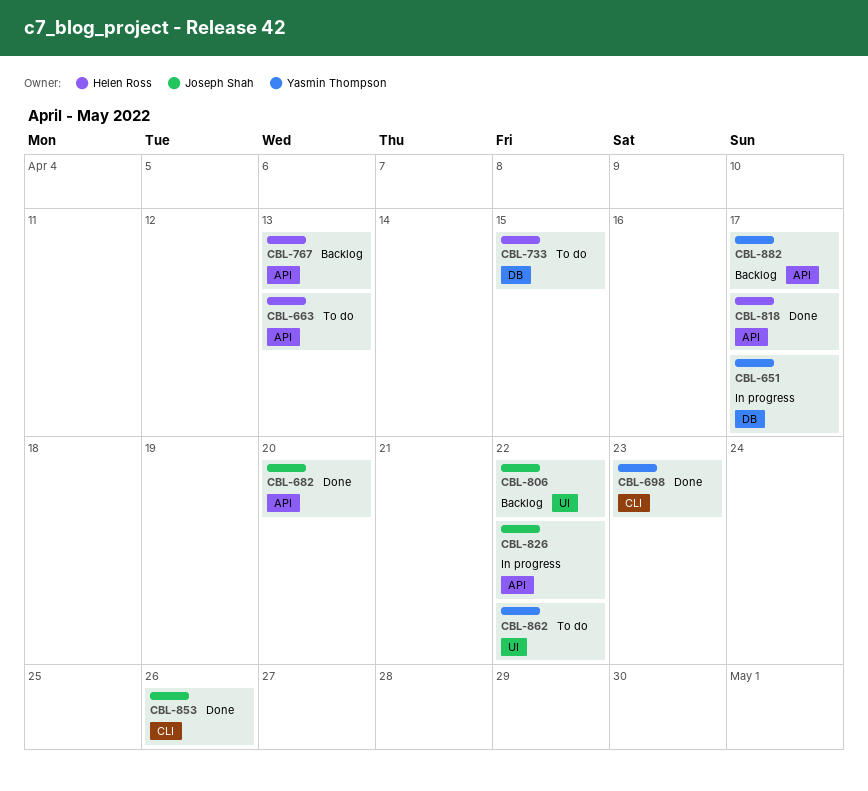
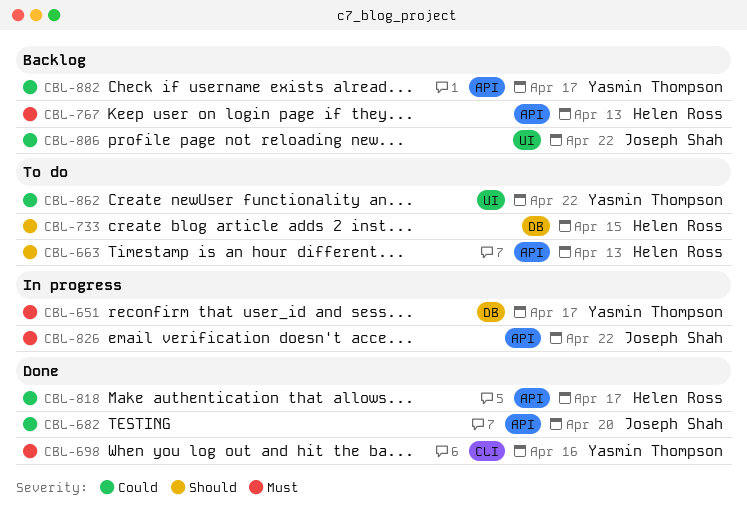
CBL-698, due: Apr 23 -> Apr 16
CBL-853: present -> none

